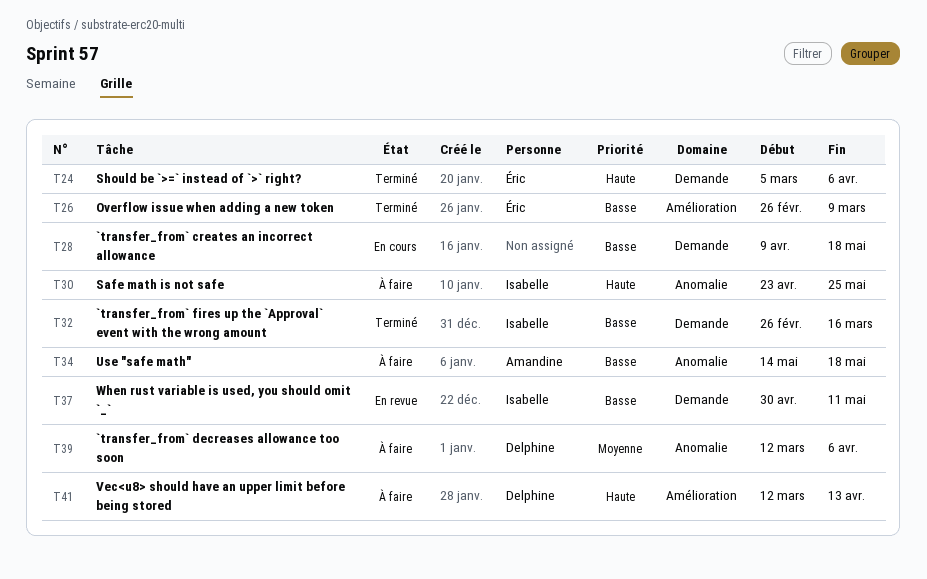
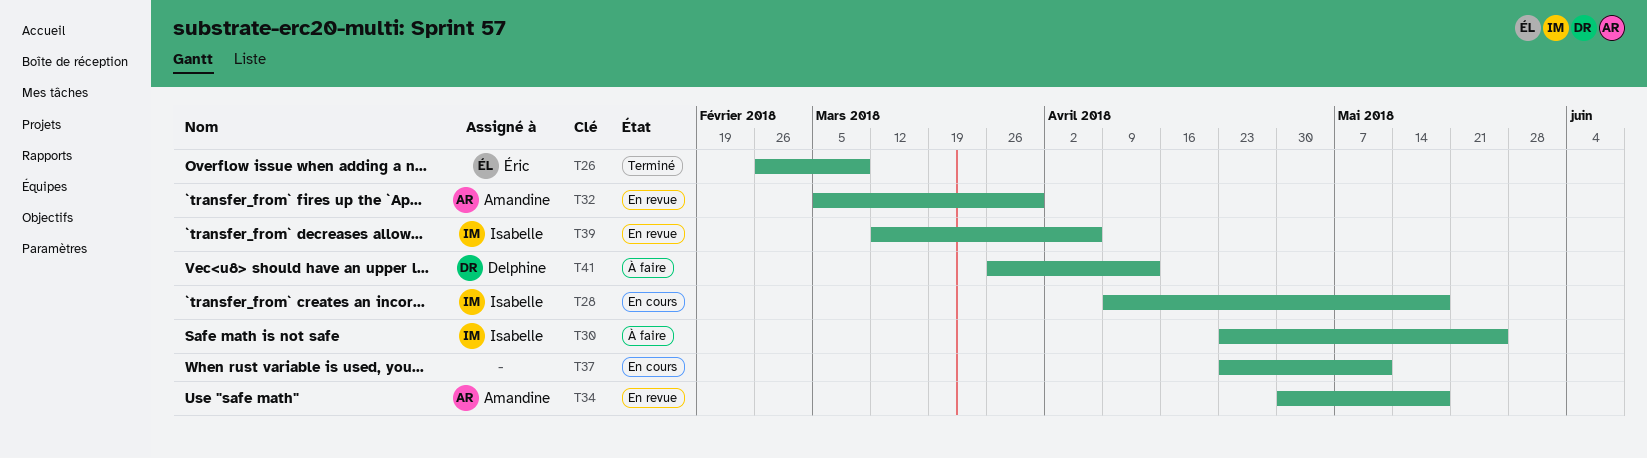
T24: present -> none
T28, owner: none -> Isabelle
T32, status: Terminé -> En revue
T32, owner: Isabelle -> Amandine
T32, start: Feb 26 -> Mar 5
T32, due: Mar 16 -> Mar 30
T34, status: À faire -> En revue
T34, start: May 14 -> Apr 30
T37, status: En revue -> En cours
T37, owner: Isabelle -> none
T37, start: Apr 30 -> Apr 23
T39, status: À faire -> En revue
T39, owner: Delphine -> Isabelle
T41, start: Mar 12 -> Mar 26

